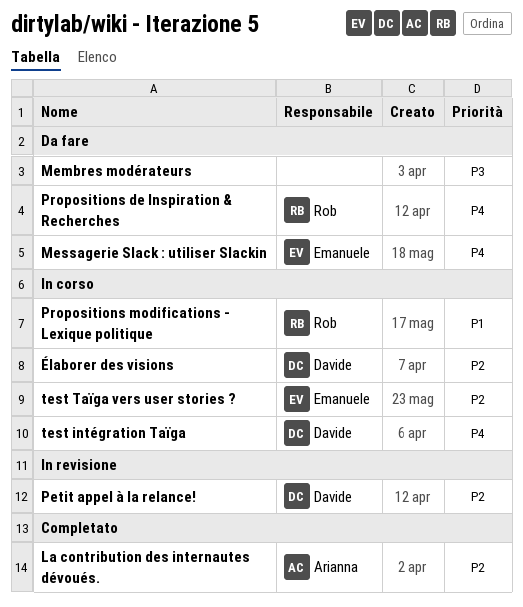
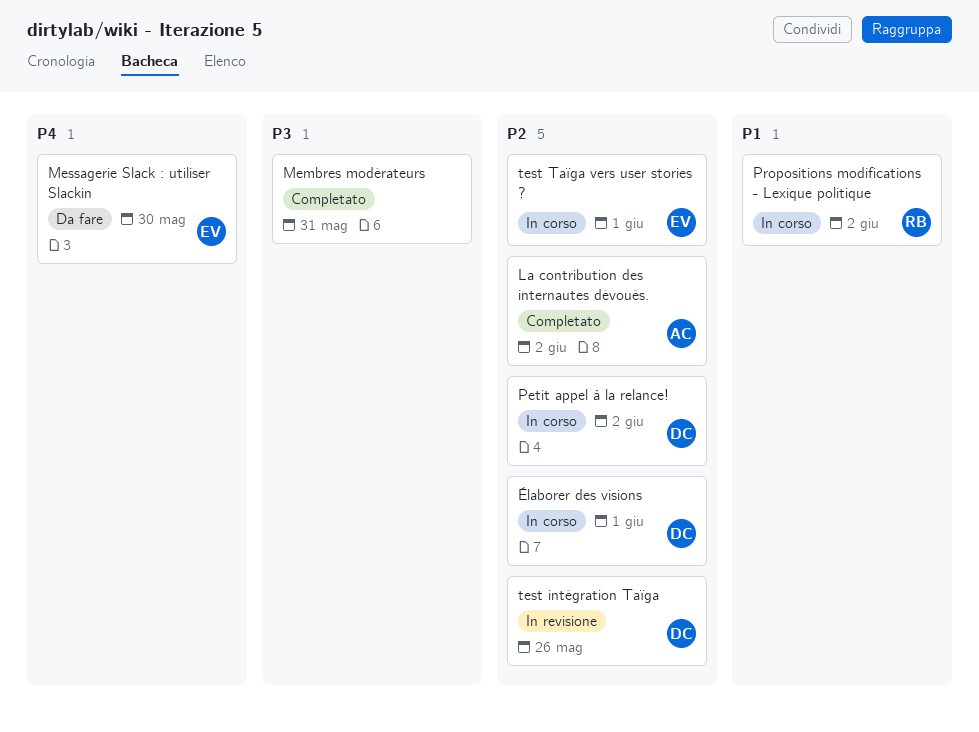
Membres modérateurs, status: Da fare -> Completato
Petit appel à la relance!, status: In revisione -> In corso
Propositions de Inspiration & Recherches: present -> none
test intégration Taïga, status: In corso -> In revisione
test intégration Taïga, priority: P4 -> P2

